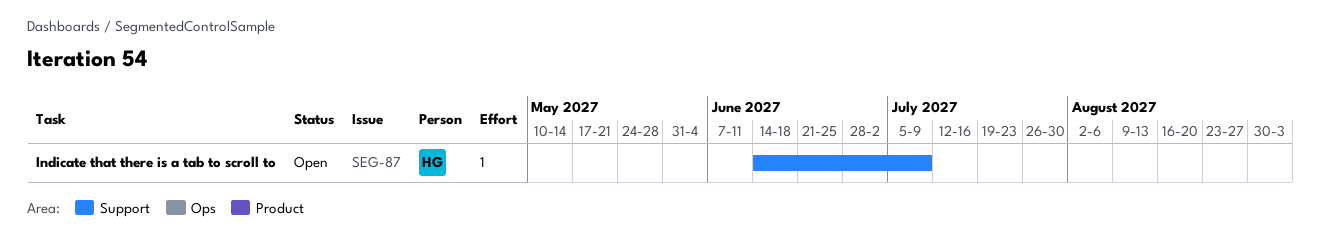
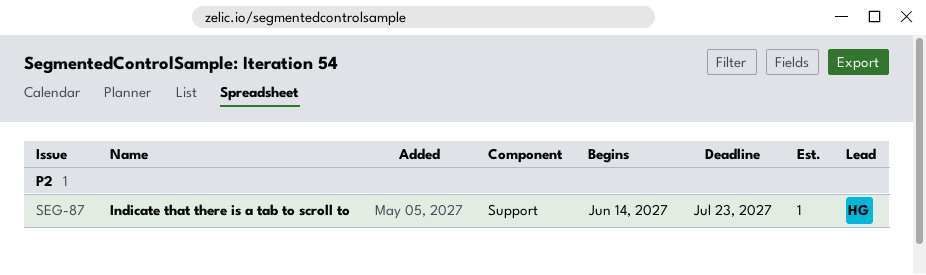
SEG-87, due: Jul 9 -> Jul 23

